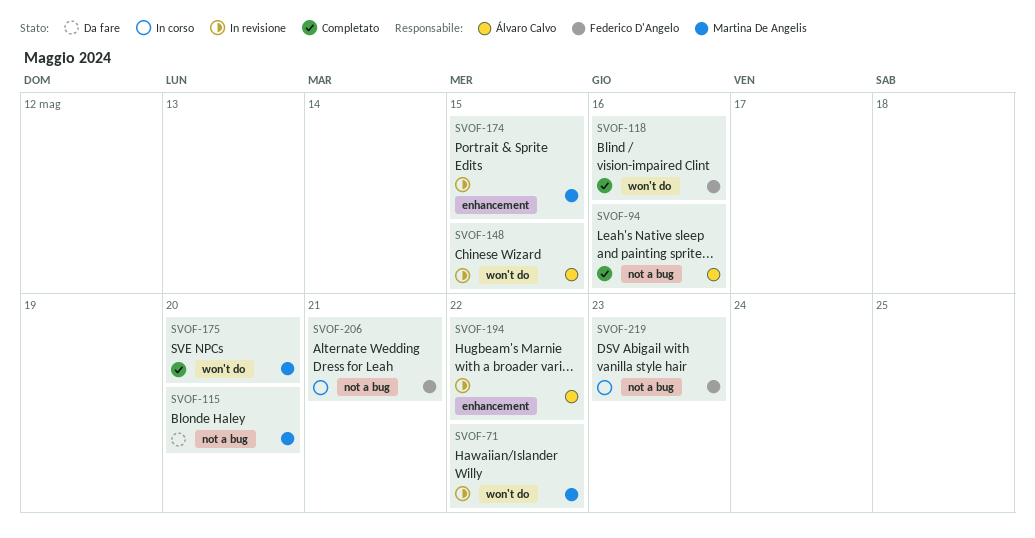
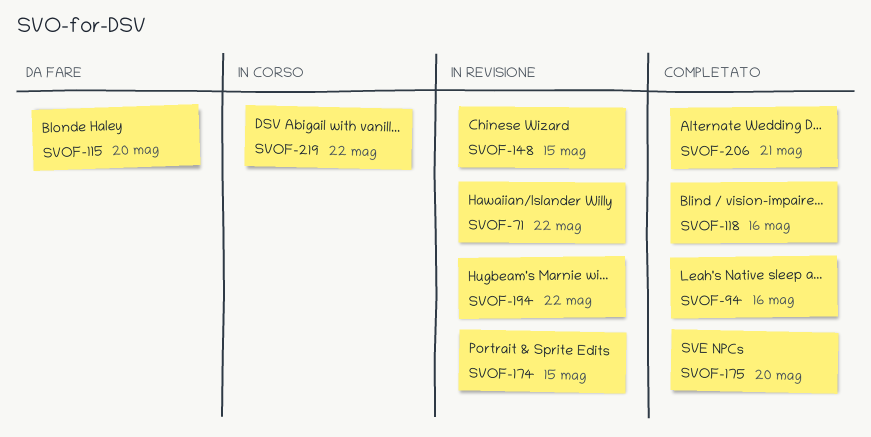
SVOF-206, status: In corso -> Completato
SVOF-219, due: May 23 -> May 22

